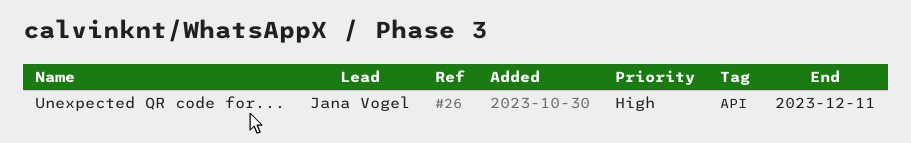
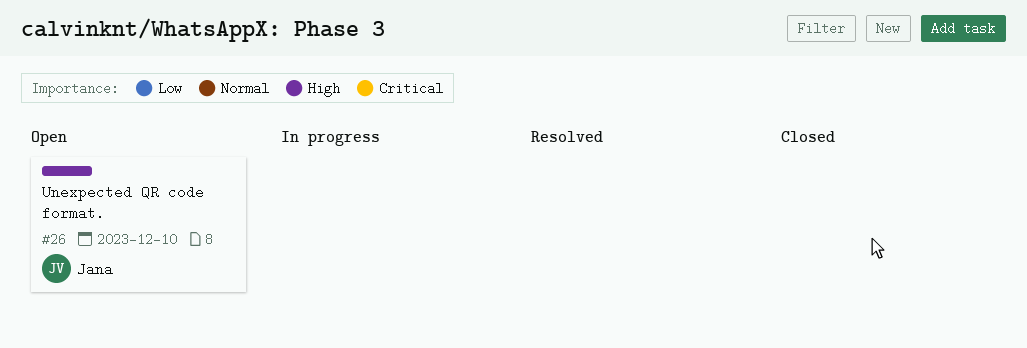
#26, due: Dec 11 -> Dec 10

